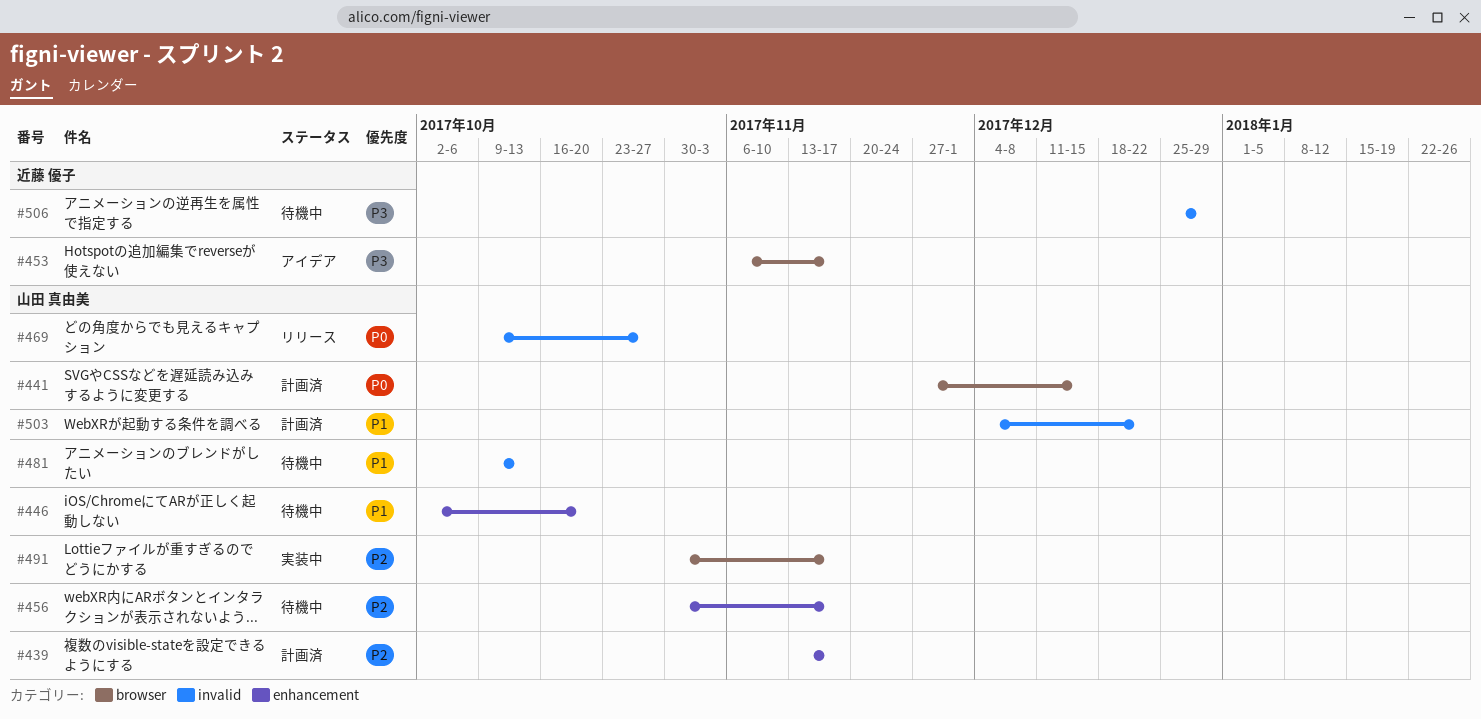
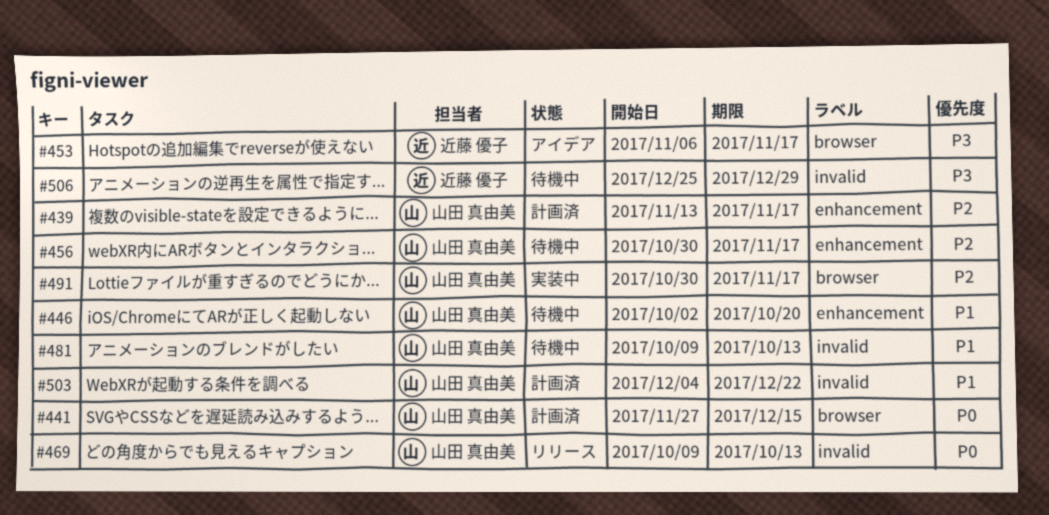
#469, due: Oct 27 -> Oct 13

